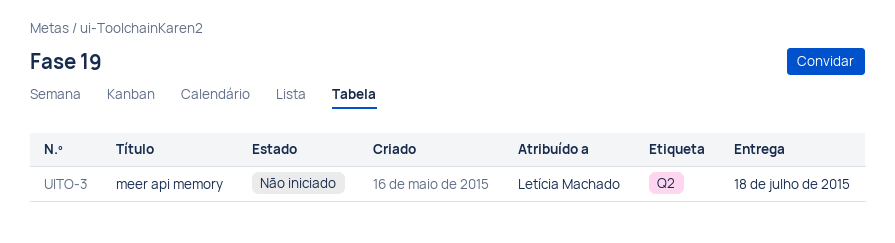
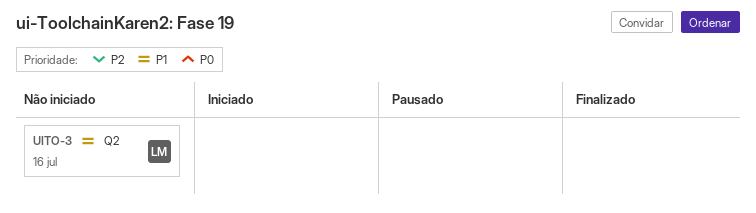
UITO-3, due: Jul 18 -> Jul 16

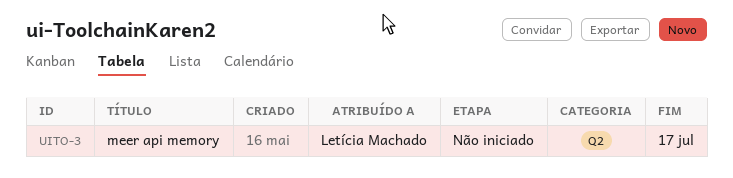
UITO-3, due: Jul 16 -> Jul 17

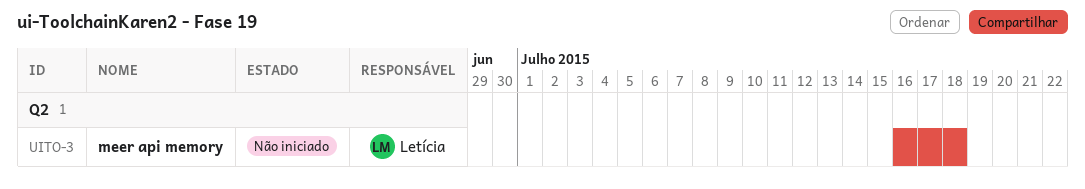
UITO-3, due: Jul 17 -> Jul 18

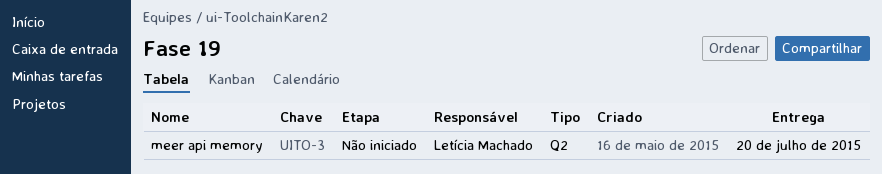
UITO-3, due: Jul 18 -> Jul 20

